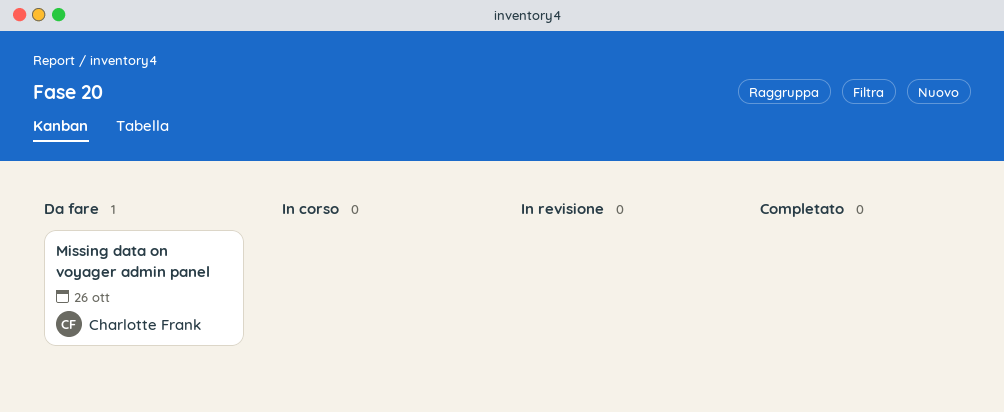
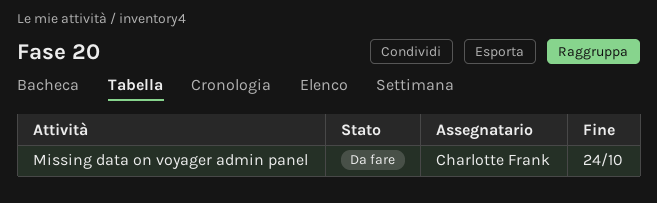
Missing data on voyager admin panel, due: Oct 26 -> Oct 24

